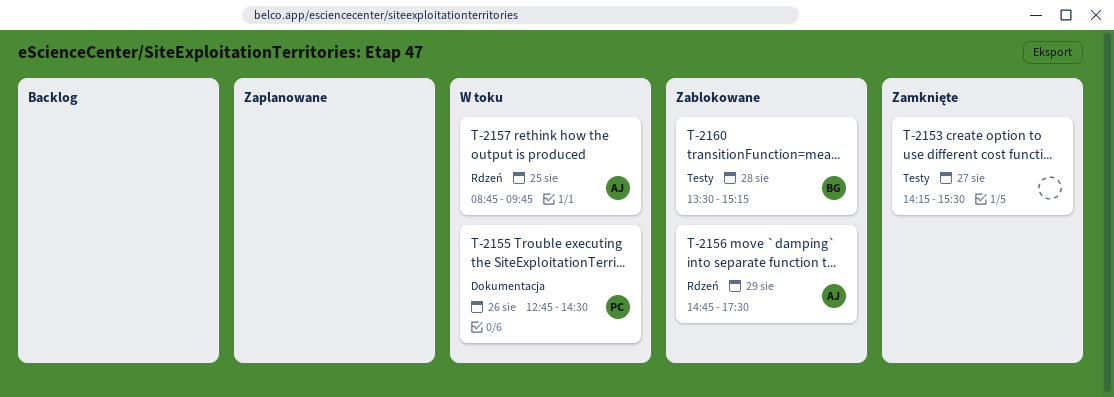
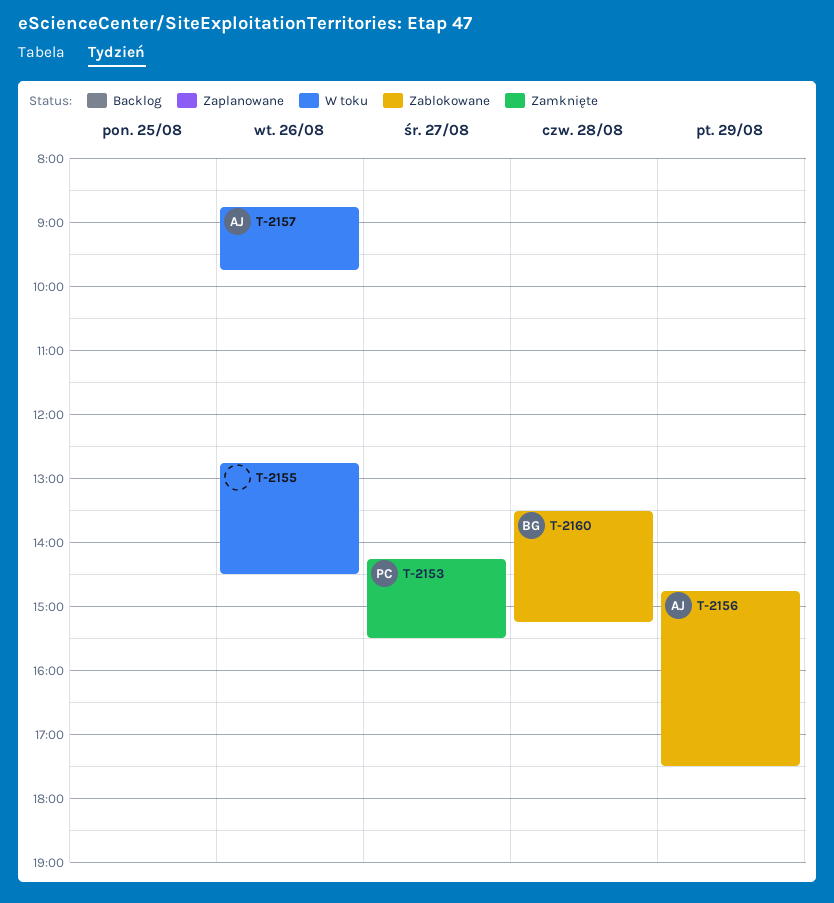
T-2153, owner: none -> PC
T-2155, owner: PC -> none
T-2157, day: Aug 25 -> Aug 26

